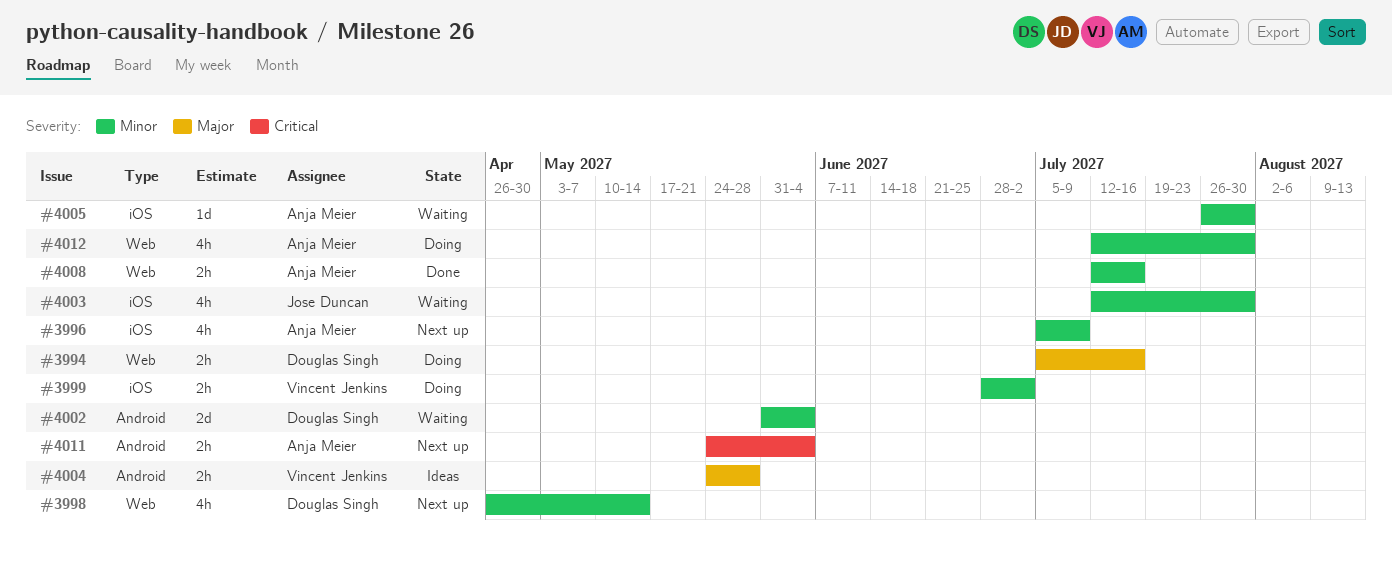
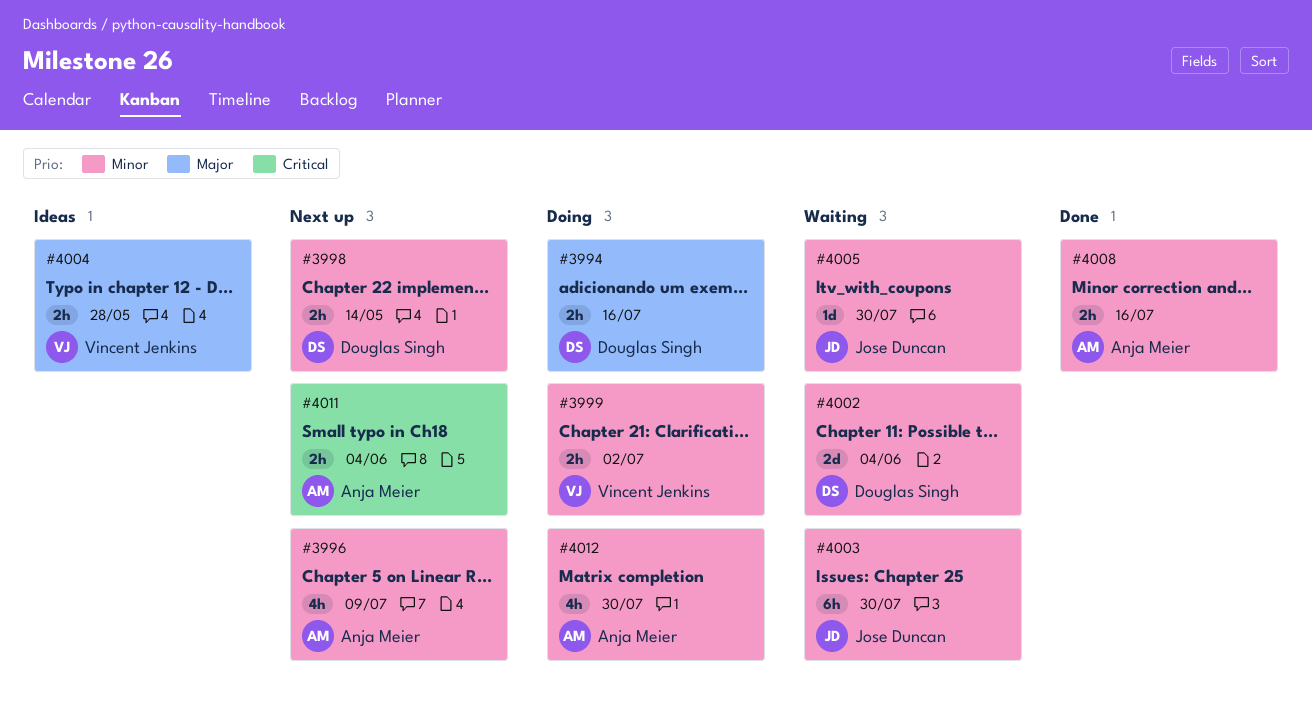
#3998, estimate: 4h -> 2h
#4003, estimate: 4h -> 6h
#4005, owner: Anja Meier -> Jose Duncan

